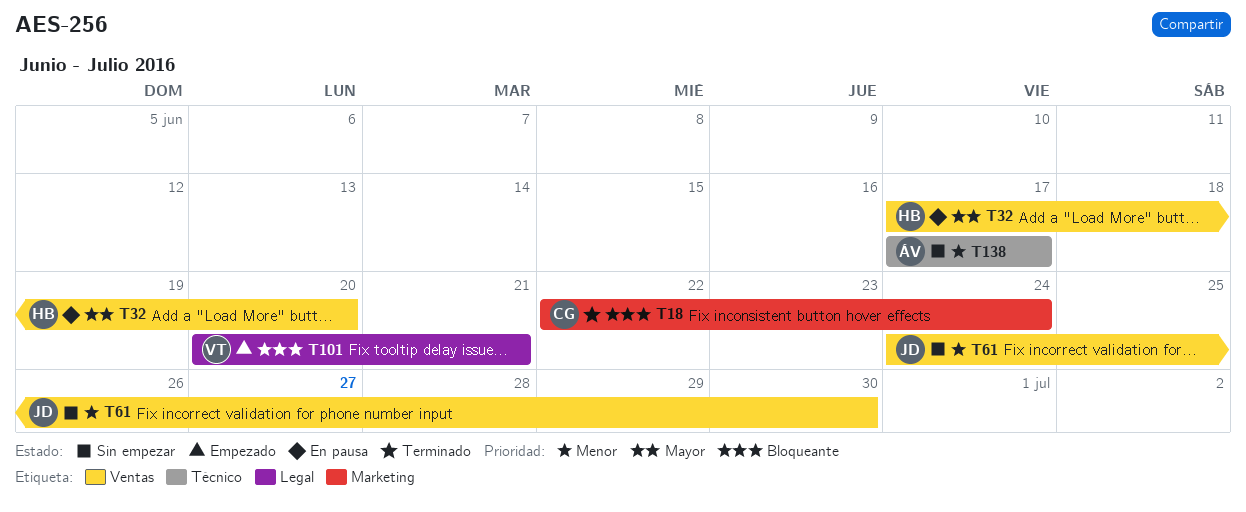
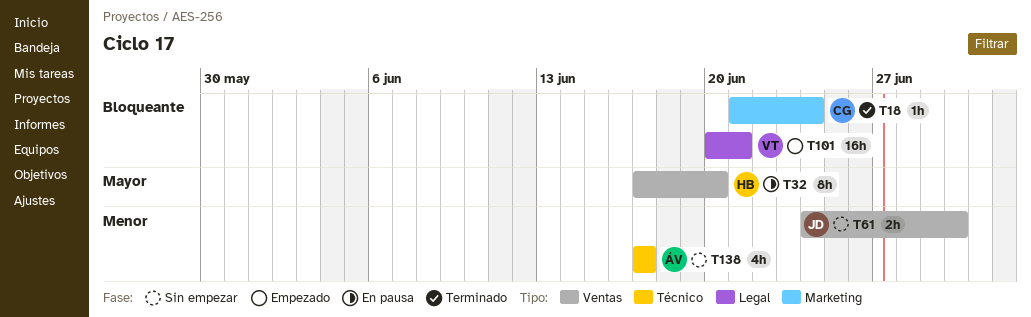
T18, start: Jun 22 -> Jun 21

